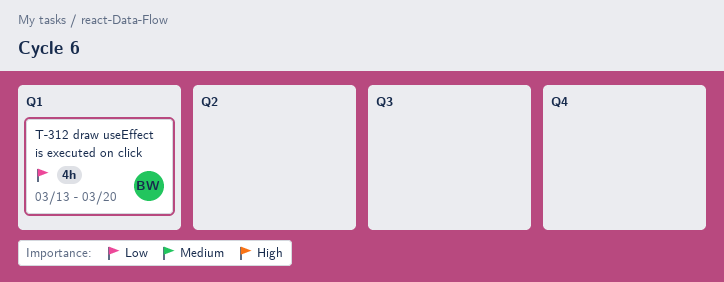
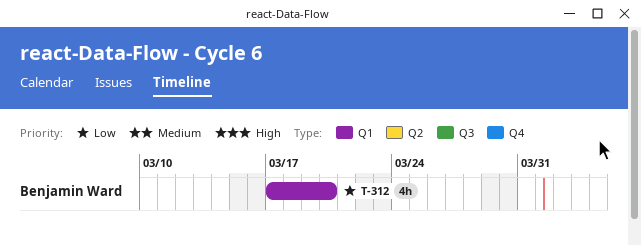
T-312, start: Mar 13 -> Mar 17

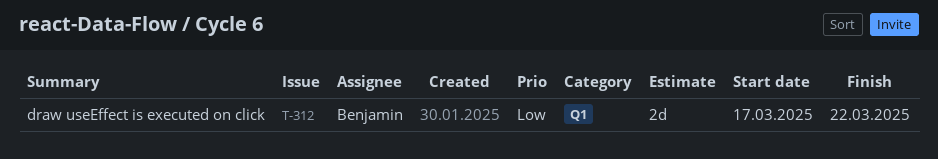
T-312, estimate: 4h -> 2d
T-312, due: Mar 20 -> Mar 22

